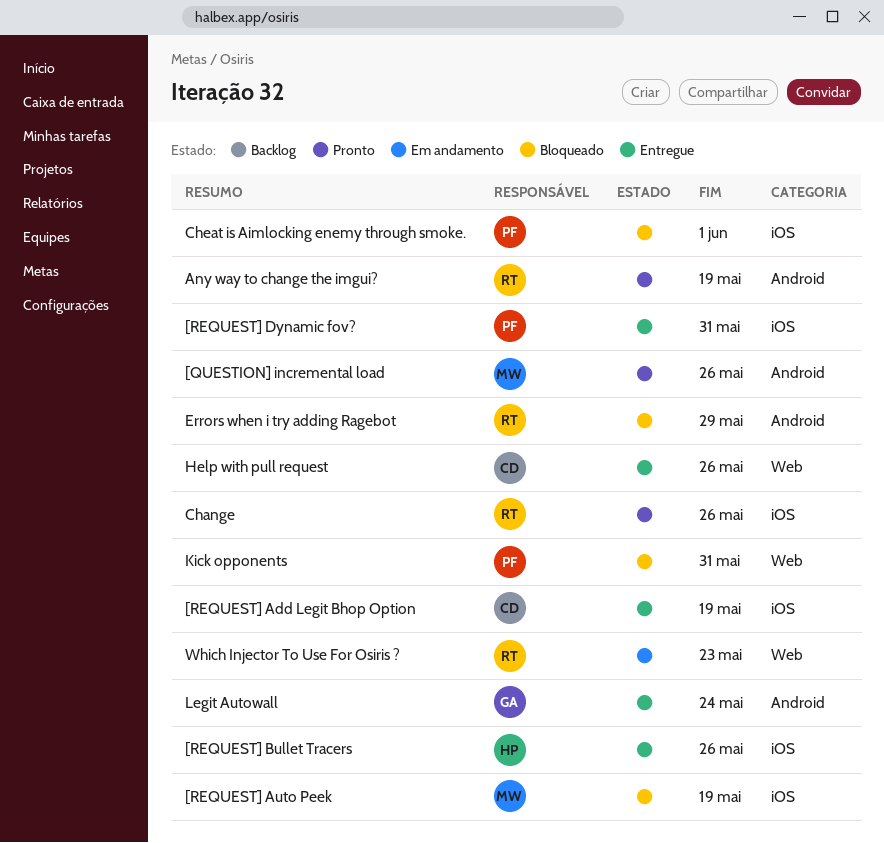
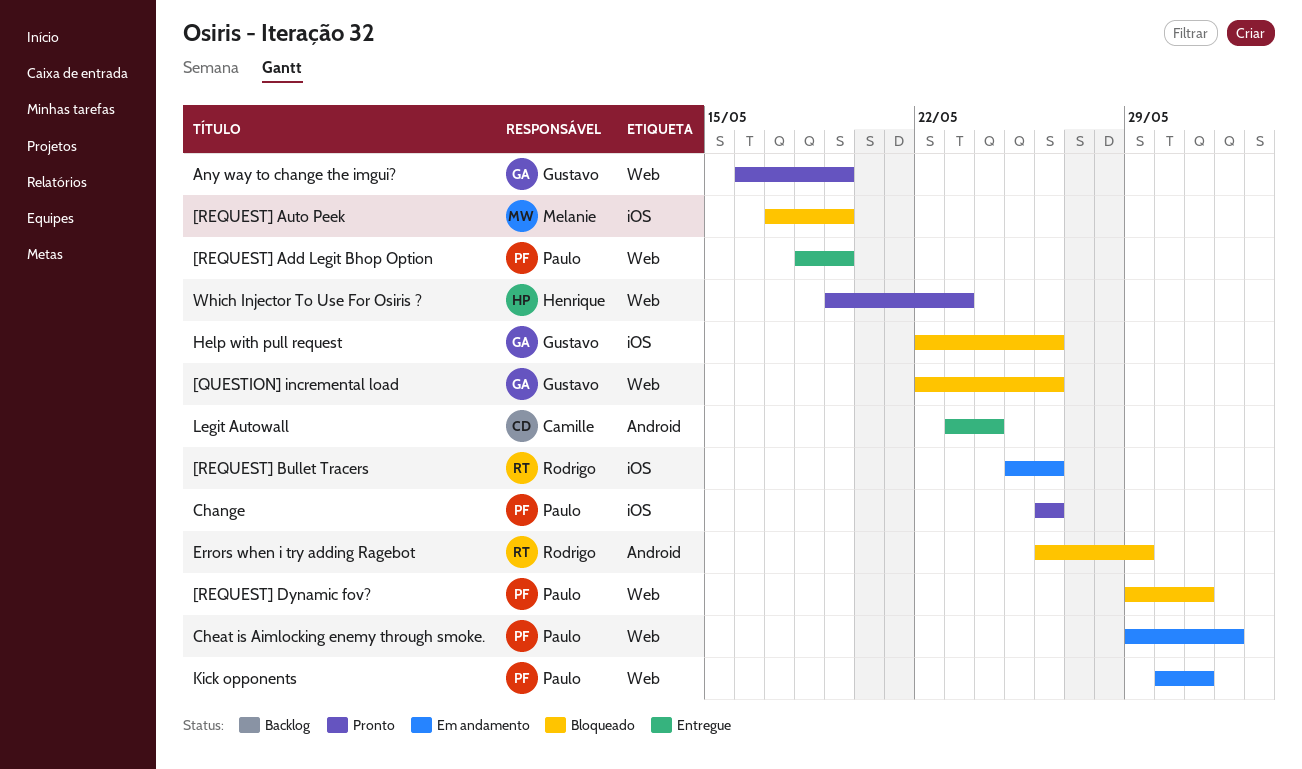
[QUESTION] incremental load, status: Pronto -> Bloqueado
[QUESTION] incremental load, owner: Melanie -> Gustavo
[QUESTION] incremental load, label: Android -> Web
[REQUEST] Add Legit Bhop Option, owner: Camille -> Paulo
[REQUEST] Add Legit Bhop Option, label: iOS -> Web
[REQUEST] Bullet Tracers, status: Entregue -> Em andamento
[REQUEST] Bullet Tracers, owner: Henrique -> Rodrigo
[REQUEST] Dynamic fov?, status: Entregue -> Bloqueado
[REQUEST] Dynamic fov?, label: iOS -> Web
Any way to change the imgui?, owner: Rodrigo -> Gustavo
Any way to change the imgui?, label: Android -> Web
Change, owner: Rodrigo -> Paulo
Cheat is Aimlocking enemy through smoke., status: Bloqueado -> Em andamento
Cheat is Aimlocking enemy through smoke., label: iOS -> Web
Help with pull request, status: Entregue -> Bloqueado
Help with pull request, owner: Camille -> Gustavo
Help with pull request, label: Web -> iOS
Kick opponents, status: Bloqueado -> Em andamento
Legit Autowall, owner: Gustavo -> Camille
Which Injector To Use For Osiris ?, status: Em andamento -> Pronto
Which Injector To Use For Osiris ?, owner: Rodrigo -> Henrique

